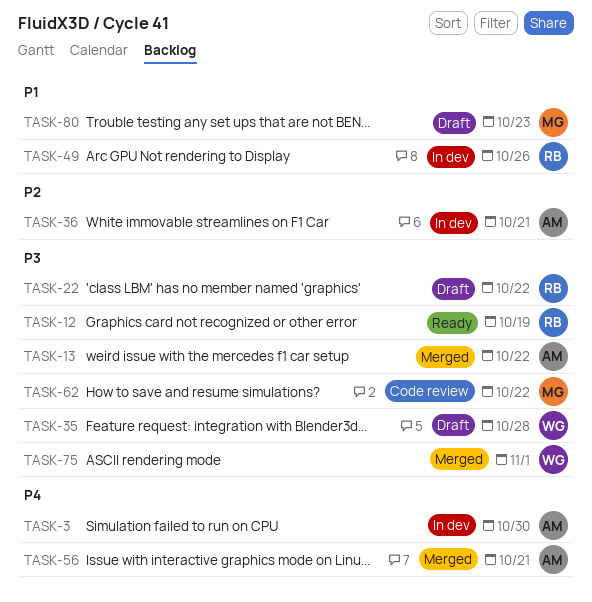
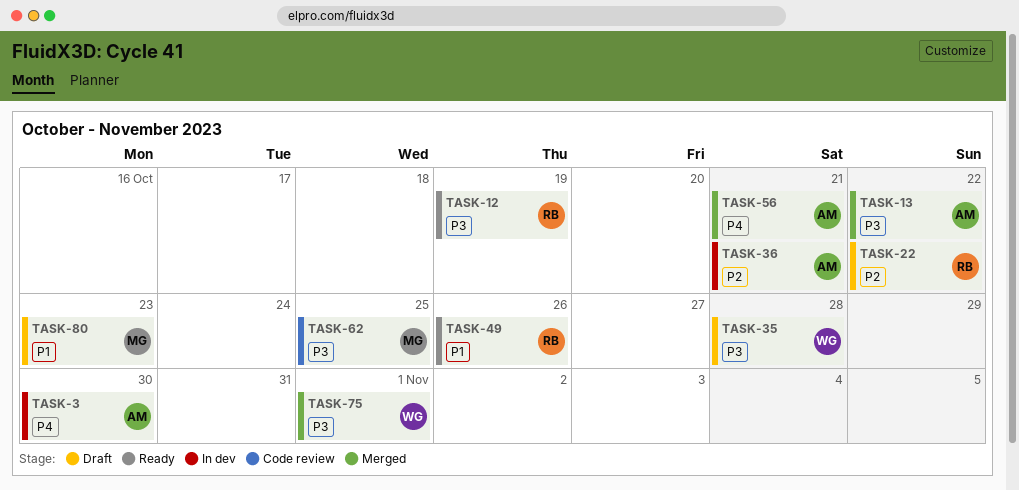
TASK-22, priority: P3 -> P2
TASK-49, status: In dev -> Ready
TASK-62, due: Oct 22 -> Oct 25

